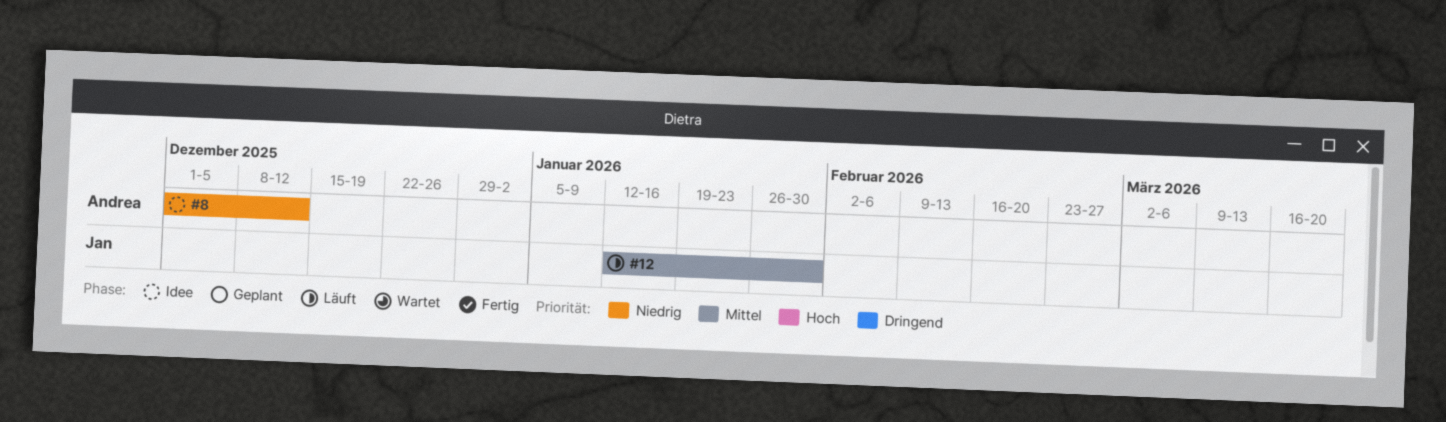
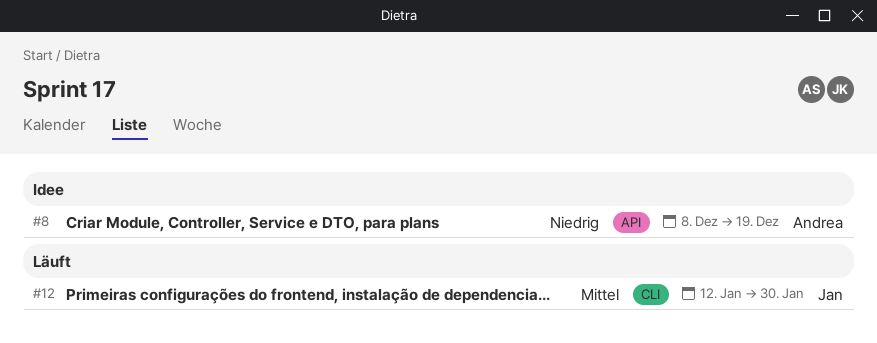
#8, start: Dec 1 -> Dec 8
#8, due: Dec 12 -> Dec 19

